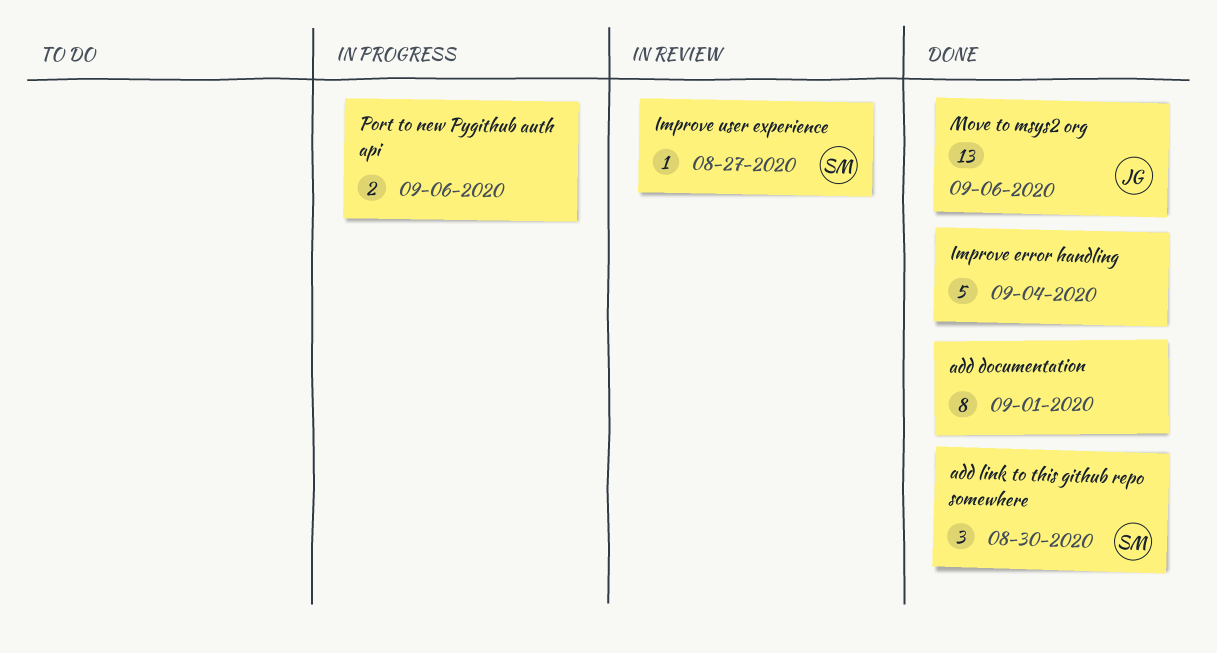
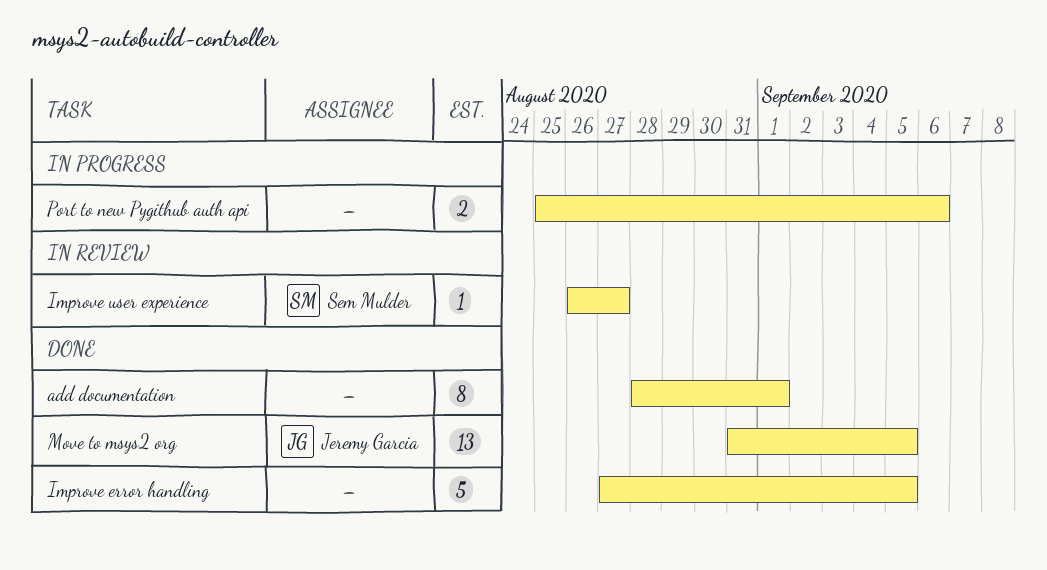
add link to this github repo somewhere: present -> none
Improve error handling, due: Sep 4 -> Sep 5
Move to msys2 org, due: Sep 6 -> Sep 5

